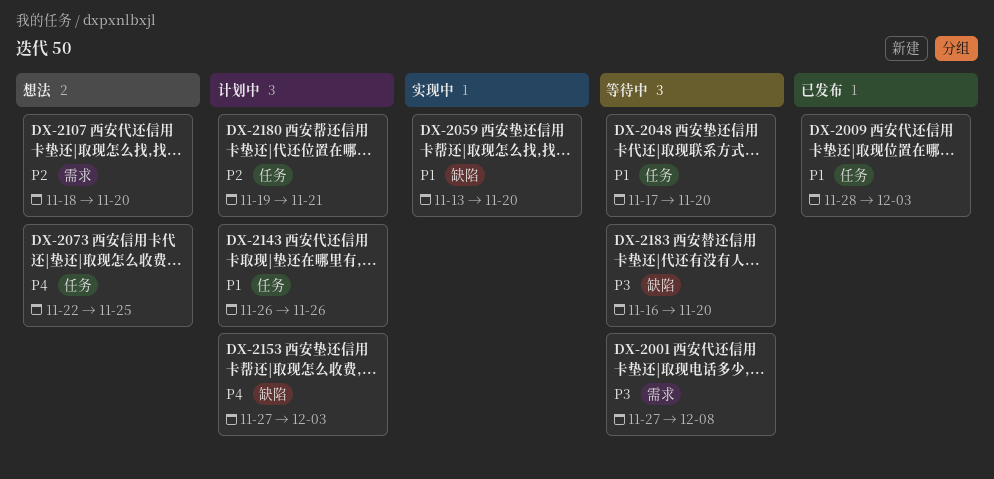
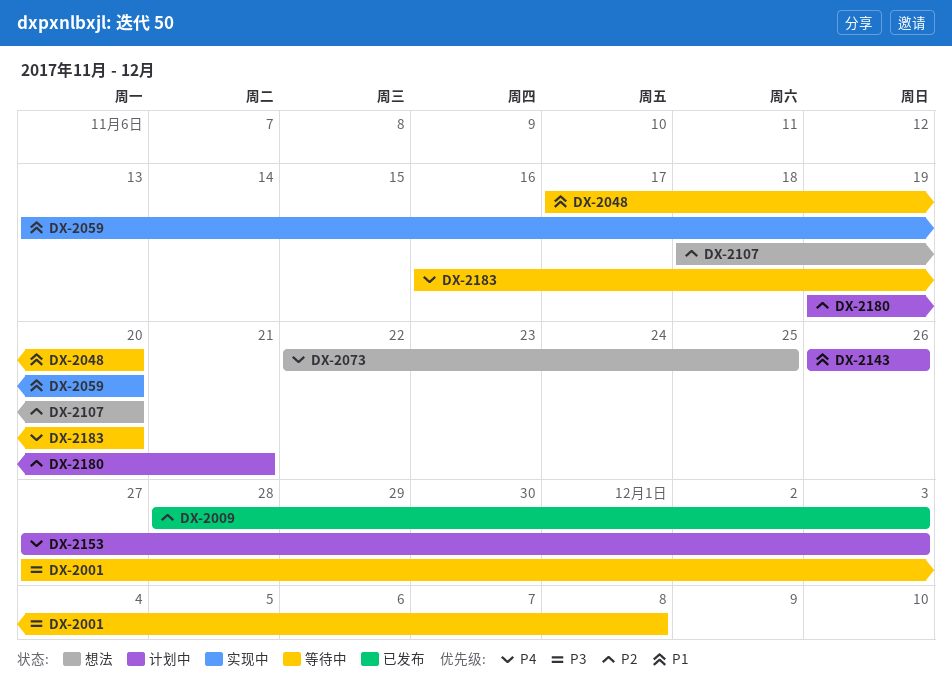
DX-2009, priority: P1 -> P2
DX-2183, priority: P3 -> P4

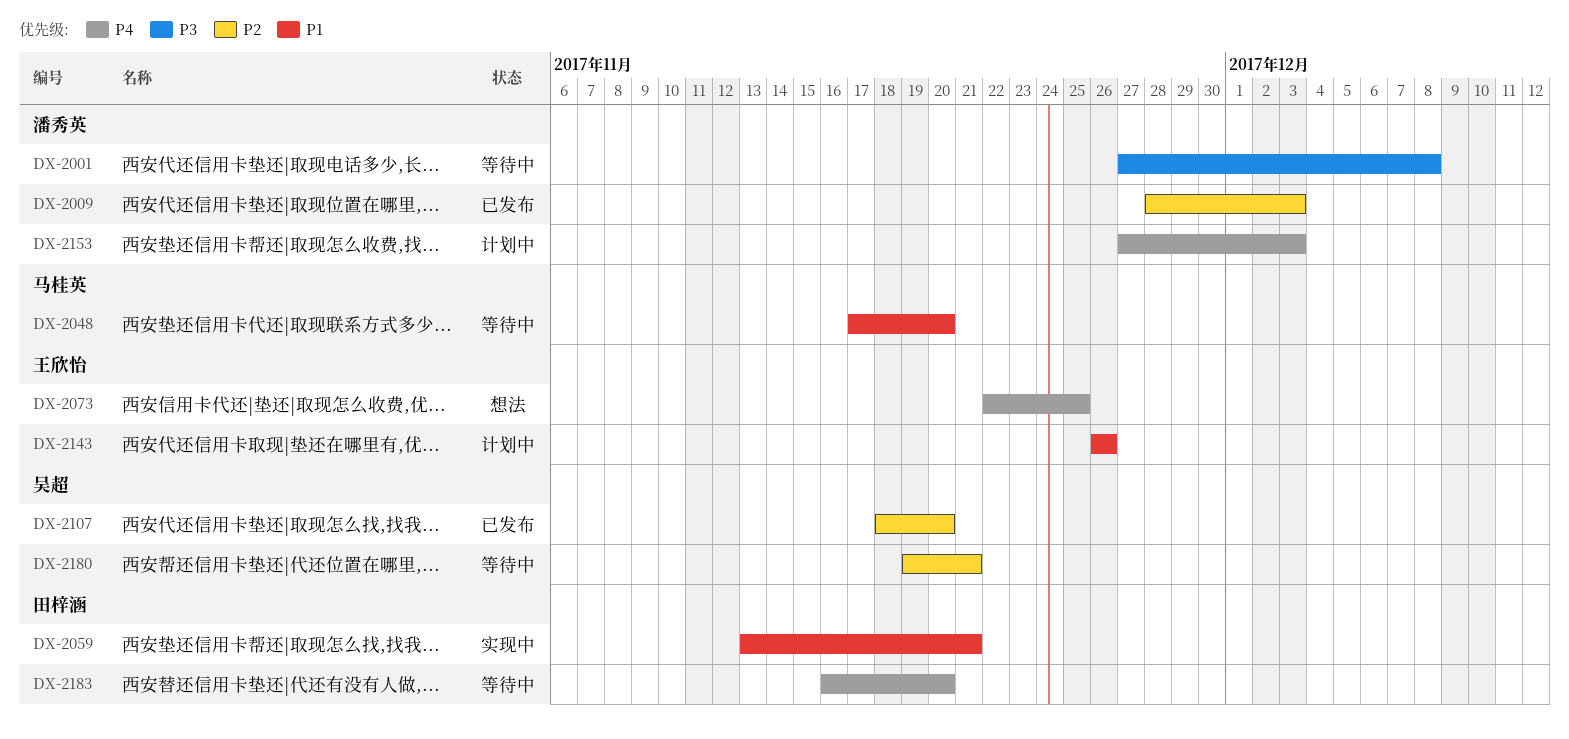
DX-2059, due: Nov 20 -> Nov 21
DX-2107, status: 想法 -> 已发布
DX-2180, status: 计划中 -> 等待中

